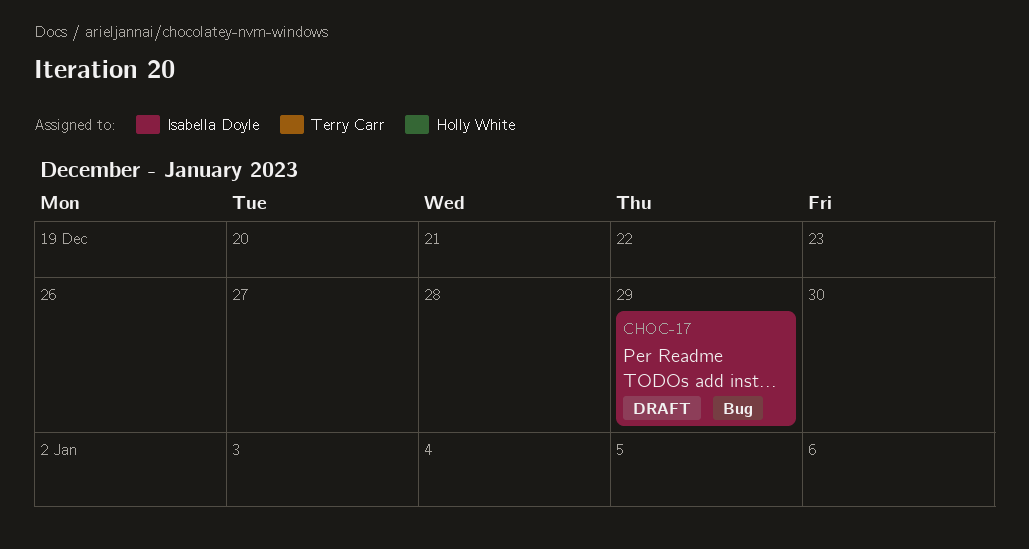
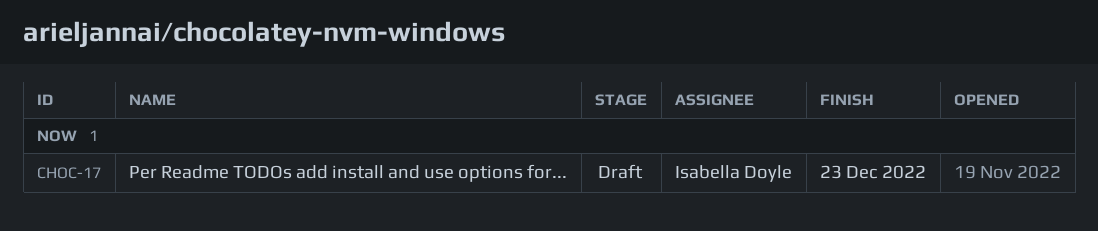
CHOC-17, due: Dec 29 -> Dec 23

